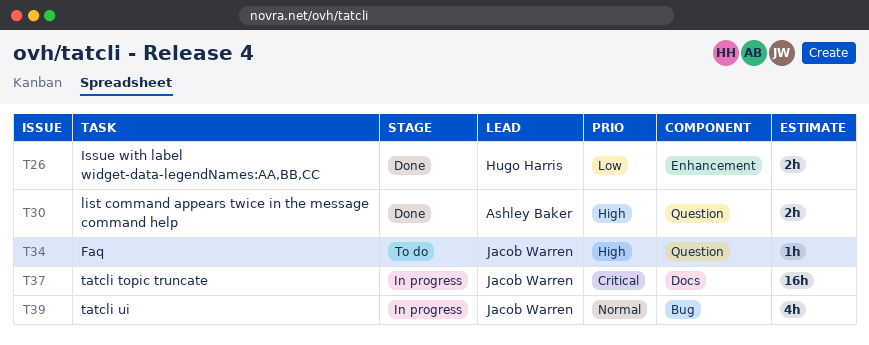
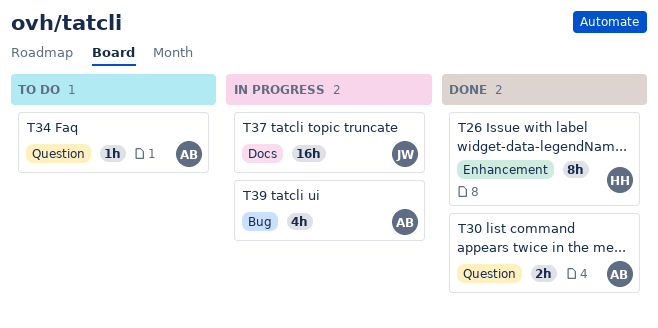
T26, estimate: 2h -> 8h
T34, owner: Jacob Warren -> Ashley Baker
T39, owner: Jacob Warren -> Ashley Baker

